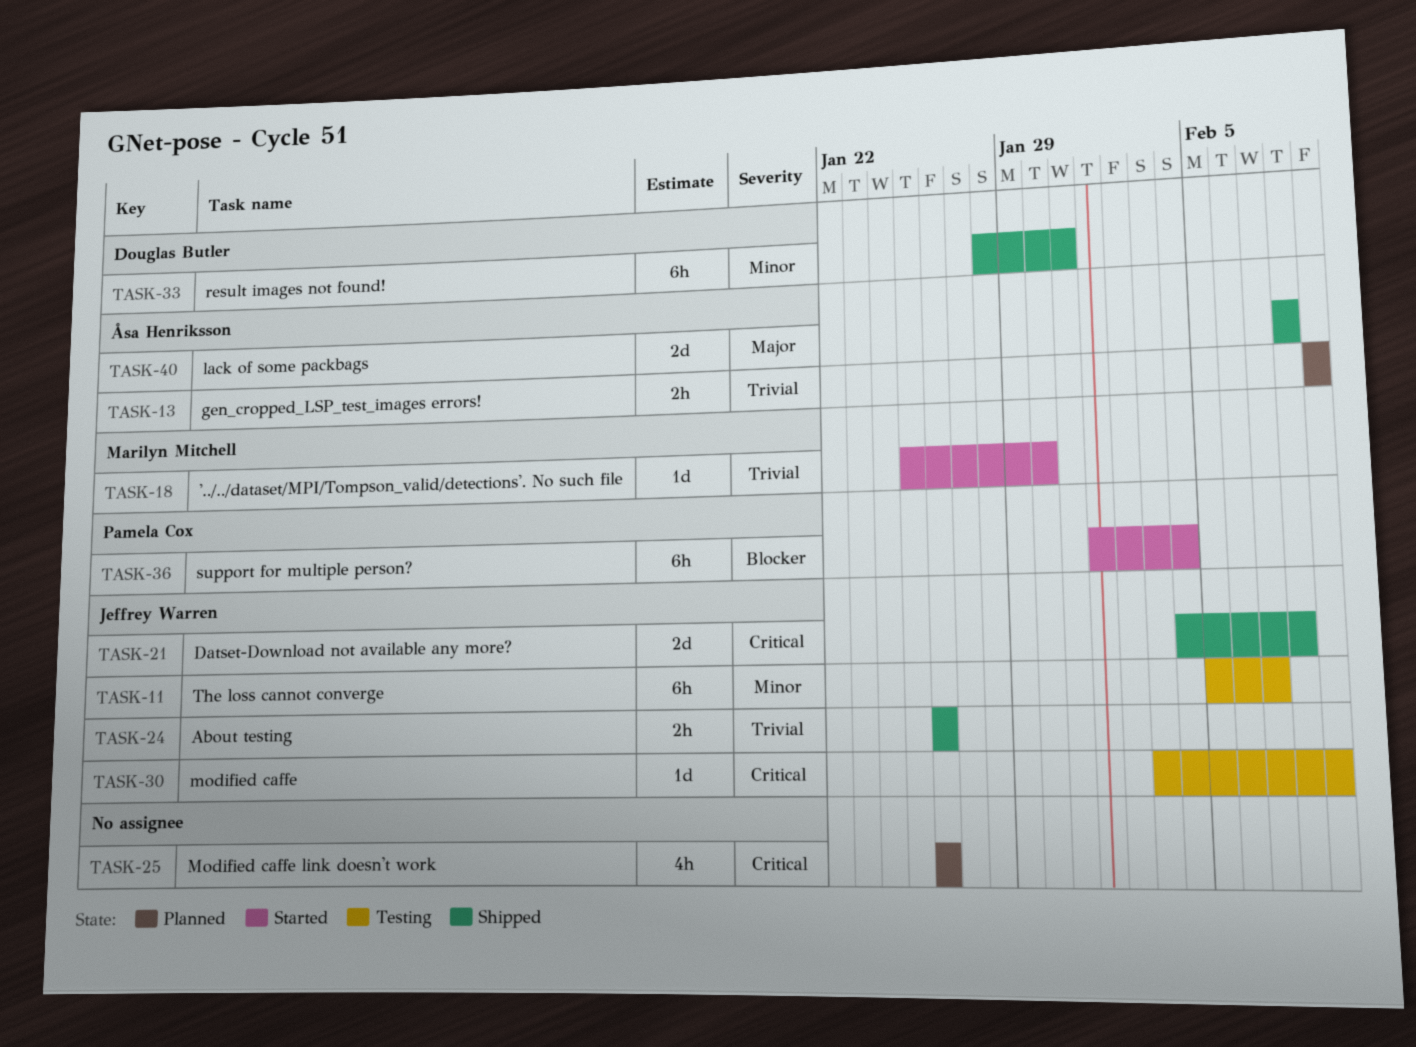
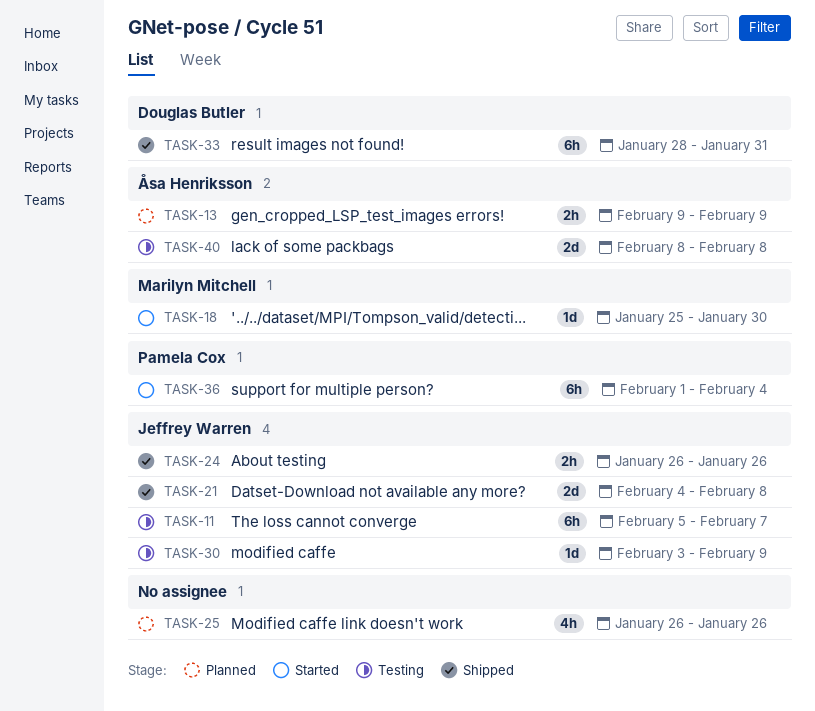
TASK-40, status: Shipped -> Testing

